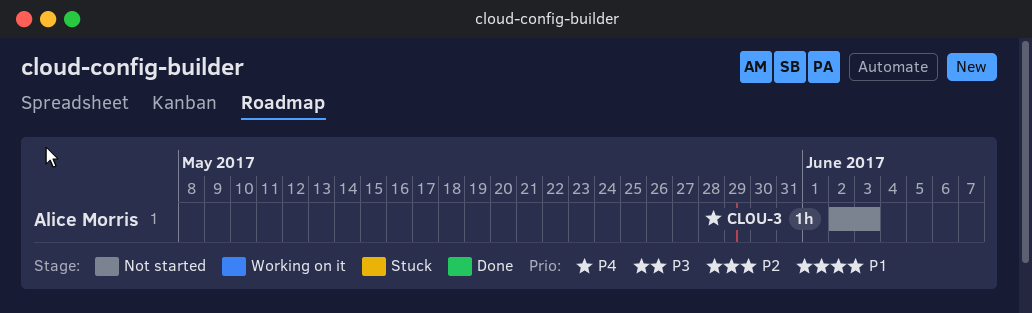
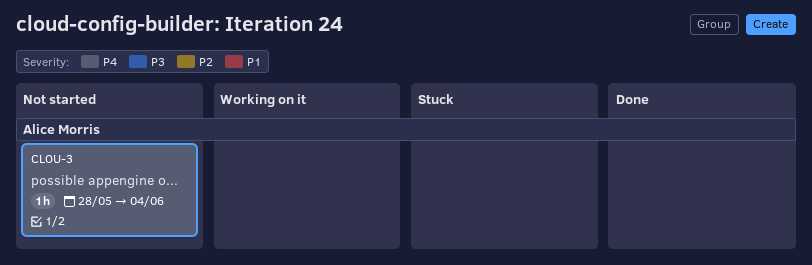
CLOU-3, start: Jun 2 -> May 28
CLOU-3, due: Jun 3 -> Jun 4

